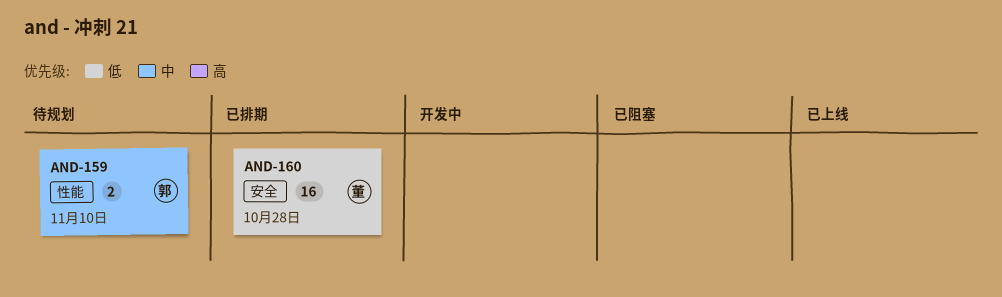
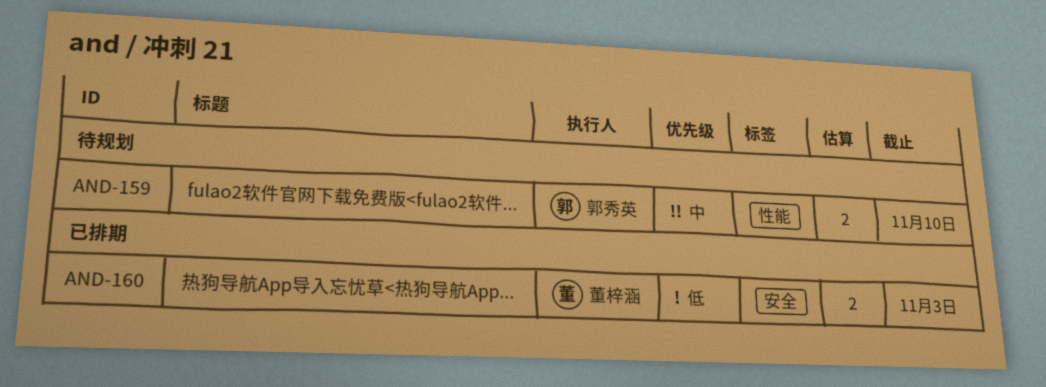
AND-160, estimate: 16 -> 2
AND-160, due: Oct 28 -> Nov 3

